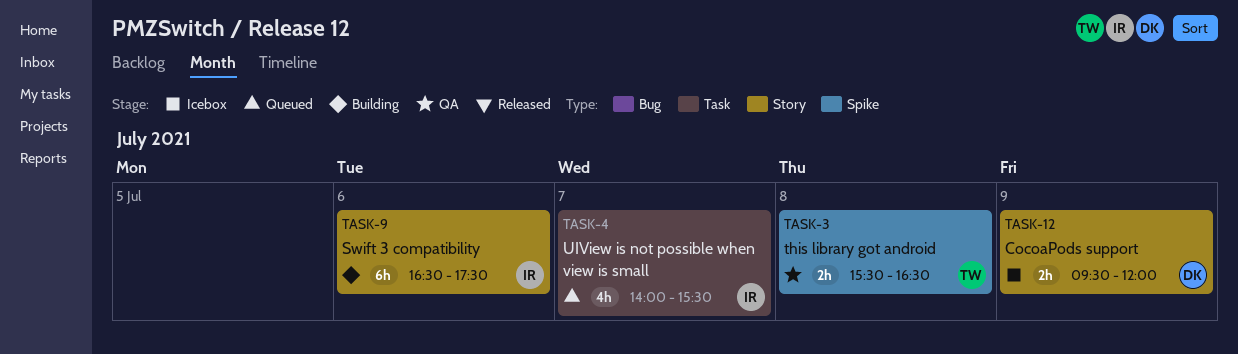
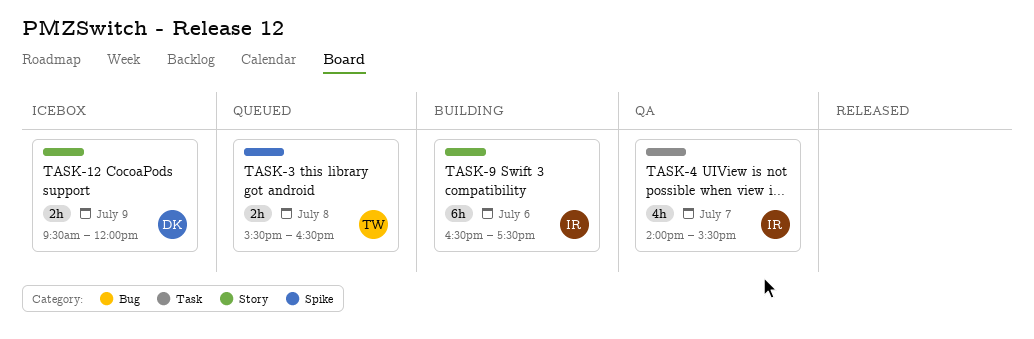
TASK-3, status: QA -> Queued
TASK-4, status: Queued -> QA

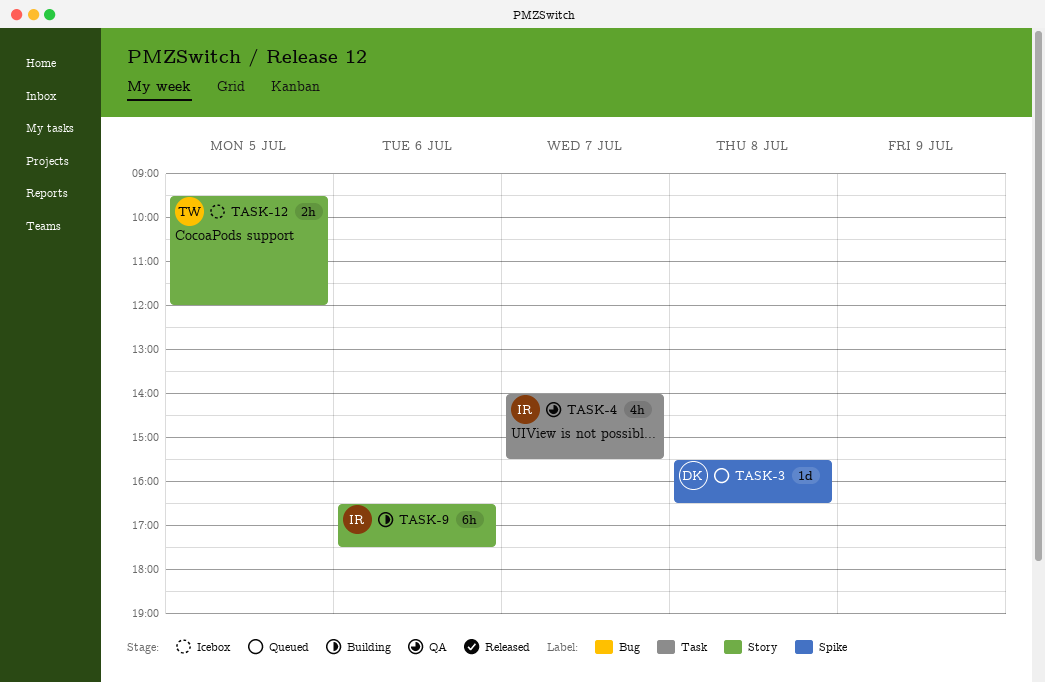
TASK-3, owner: TW -> DK
TASK-3, estimate: 2h -> 1d
TASK-12, owner: DK -> TW
TASK-12, day: Jul 9 -> Jul 5

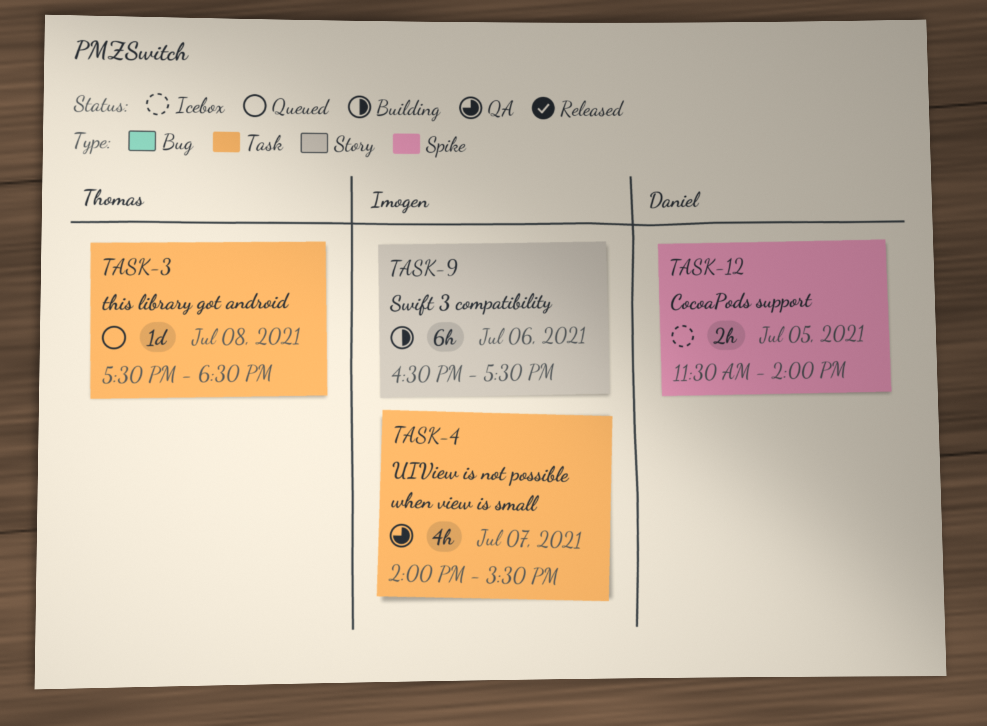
TASK-3, owner: Daniel -> Thomas
TASK-3, label: Spike -> Task
TASK-3, begins: 15:30 -> 17:30
TASK-3, ends: 16:30 -> 18:30
TASK-12, owner: Thomas -> Daniel
TASK-12, label: Story -> Spike
TASK-12, begins: 09:30 -> 11:30
TASK-12, ends: 12:00 -> 14:00

